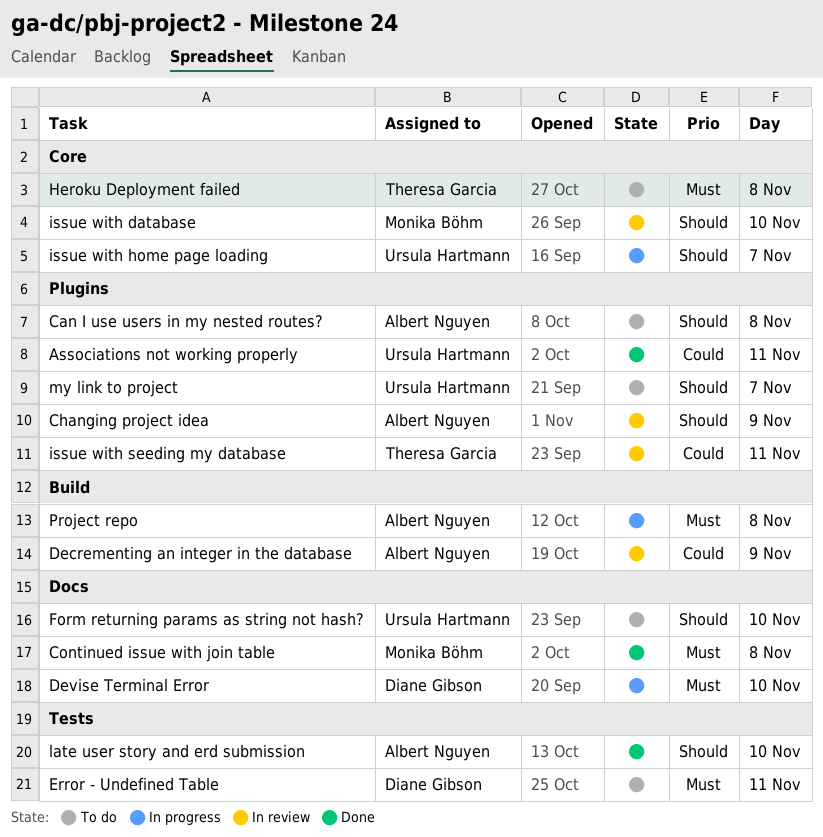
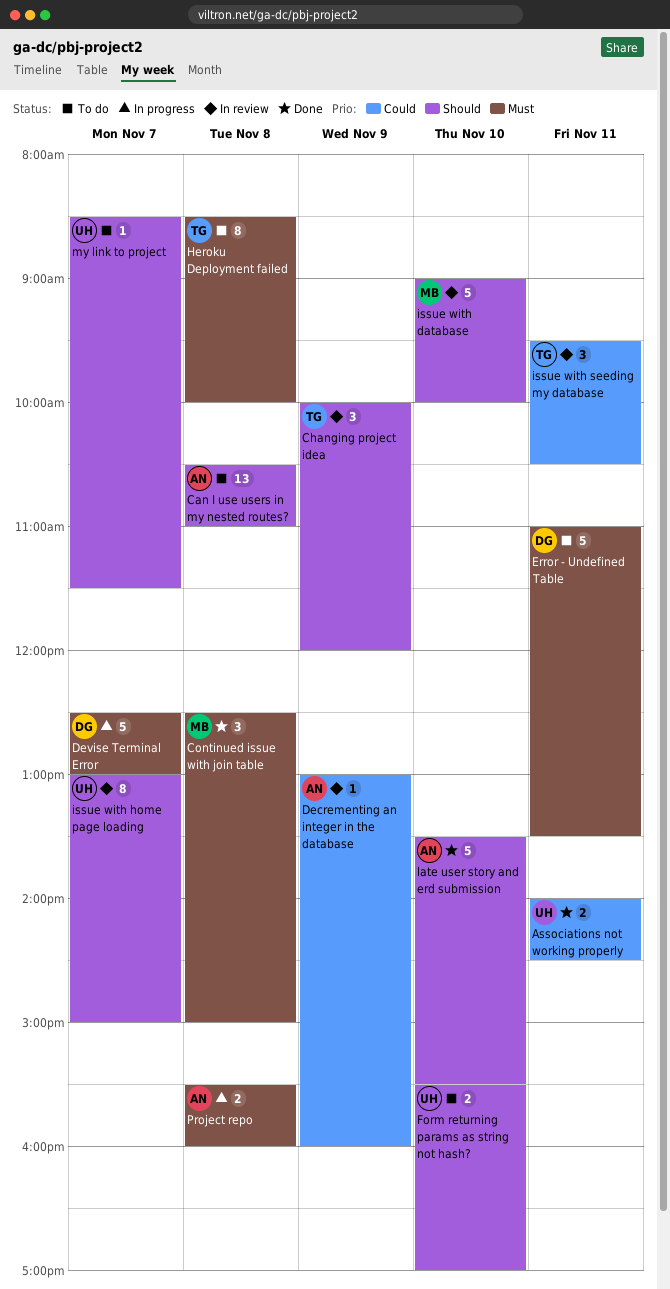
Changing project idea, owner: Albert Nguyen -> Theresa Garcia
Devise Terminal Error, day: Nov 10 -> Nov 7
issue with home page loading, status: In progress -> In review

